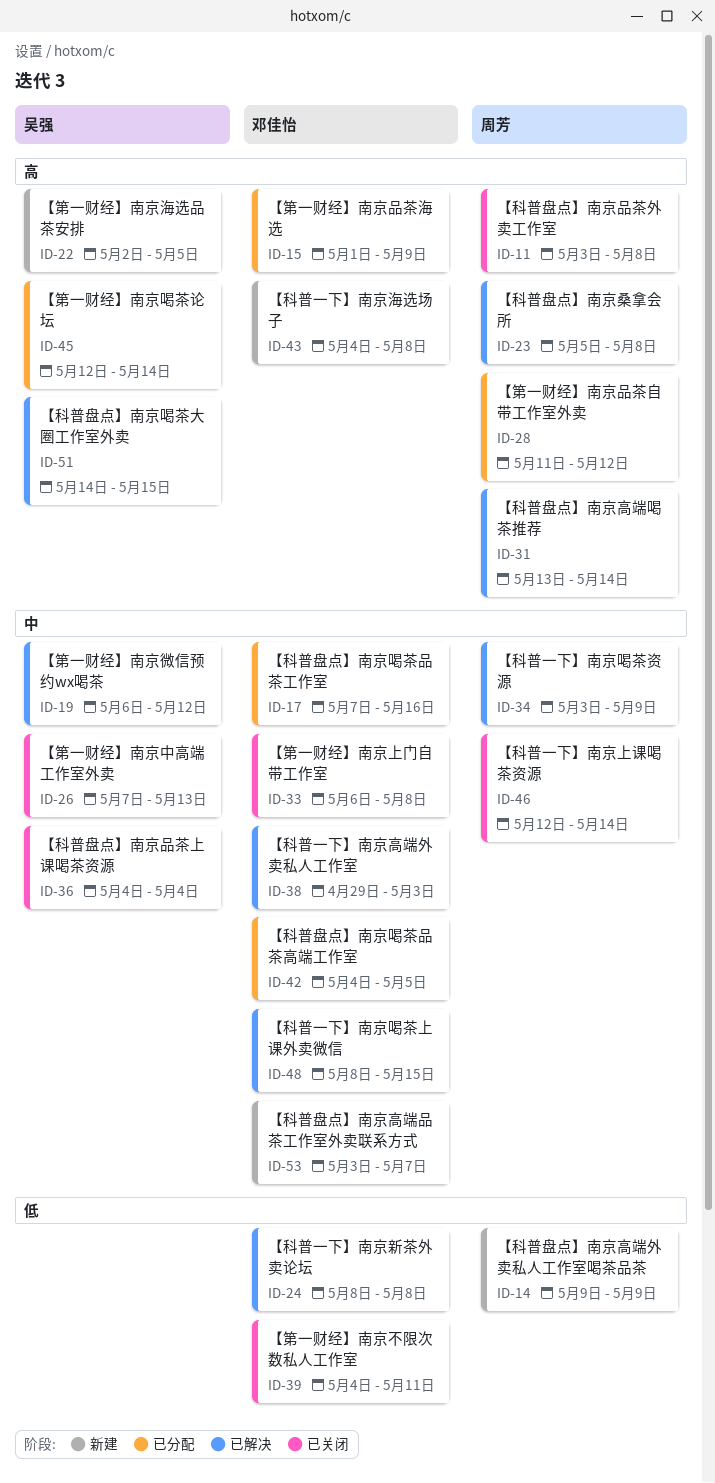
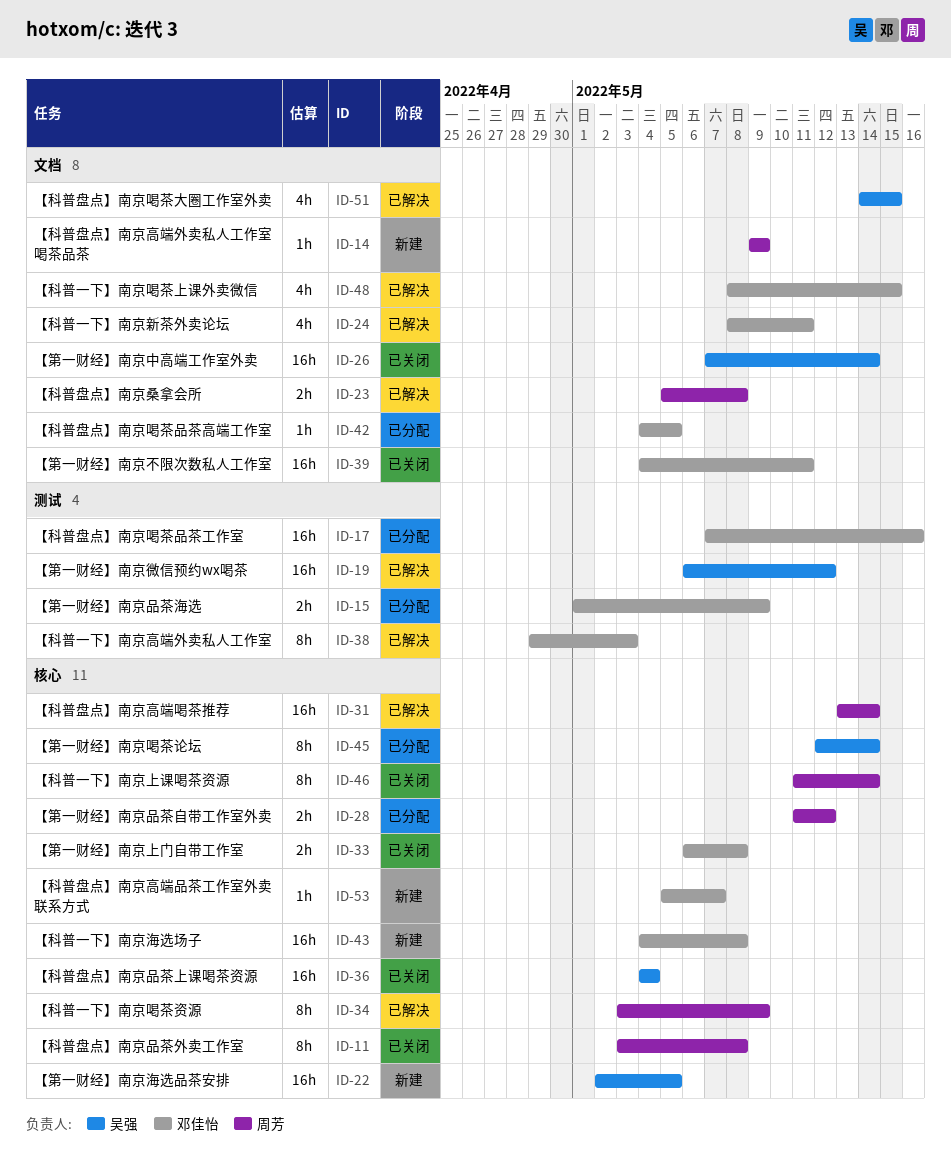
ID-24, due: May 8 -> May 11
ID-26, due: May 13 -> May 14
ID-46, start: May 12 -> May 11
ID-53, start: May 3 -> May 5

